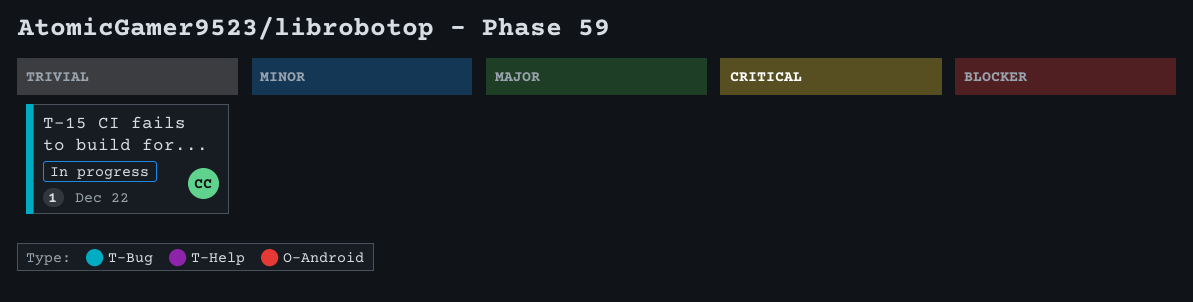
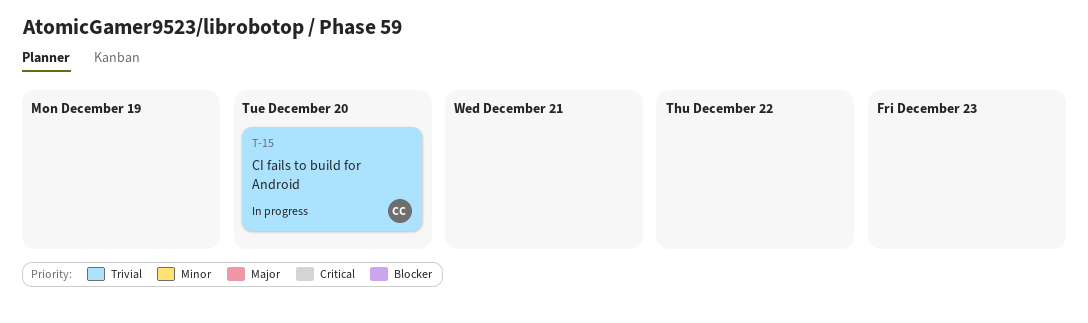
T-15, due: Dec 22 -> Dec 20

